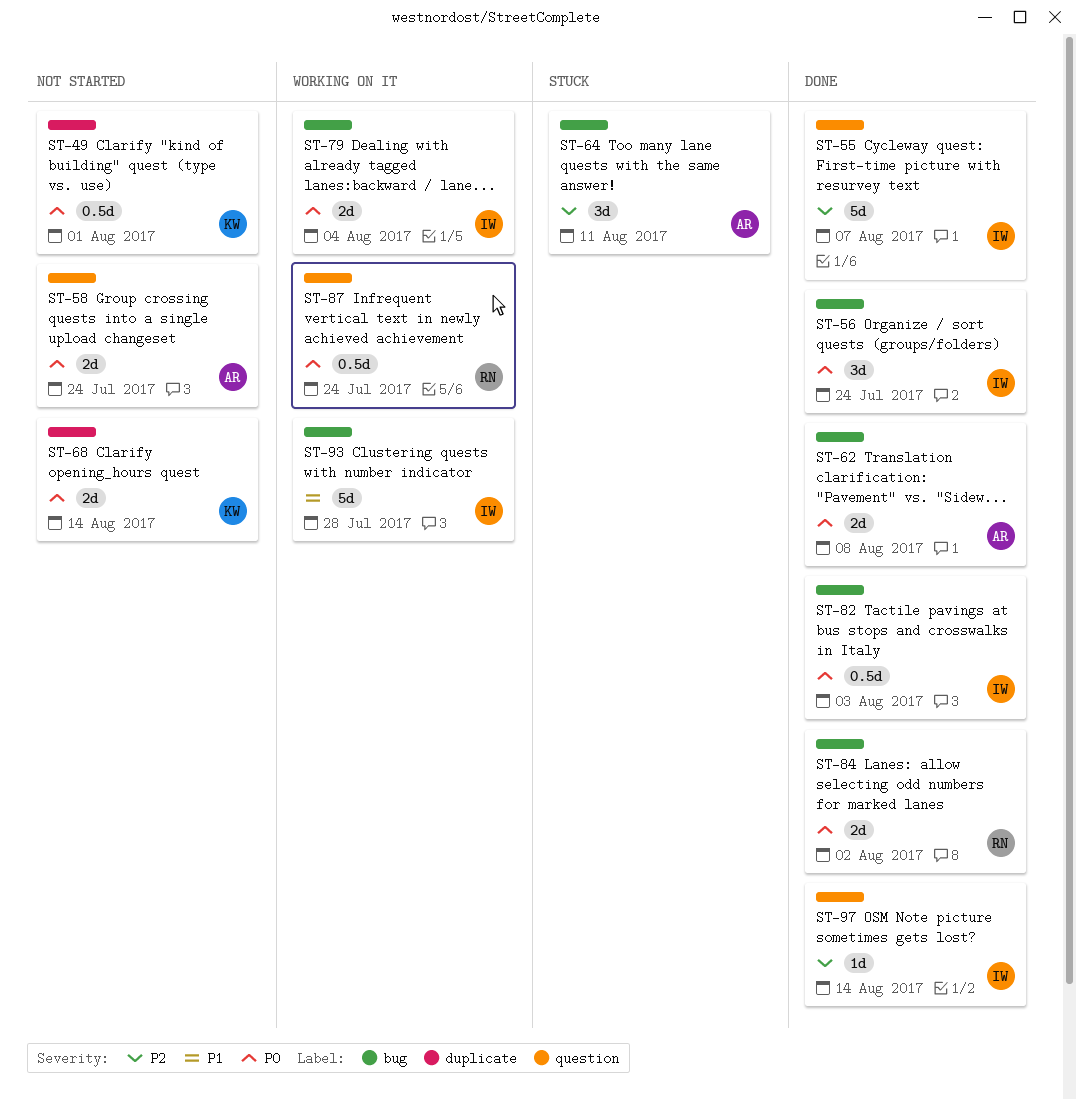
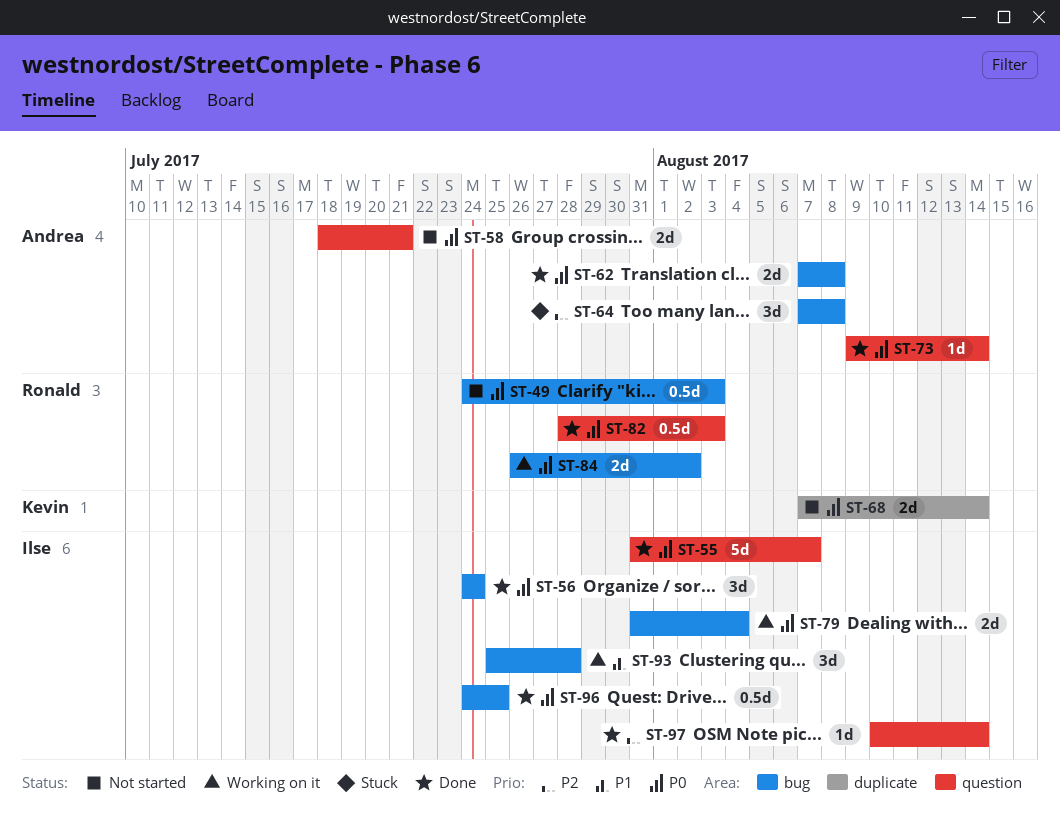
ST-49, owner: Kevin -> Ronald
ST-49, label: duplicate -> bug
ST-49, due: Aug 1 -> Aug 3
ST-55, priority: P2 -> P0
ST-58, due: Jul 24 -> Jul 21
ST-64, due: Aug 11 -> Aug 8
ST-73: none -> present
ST-82, owner: Ilse -> Ronald
ST-82, label: bug -> question
ST-84, status: Done -> Working on it
ST-87: present -> none
ST-93, estimate: 5d -> 3d
ST-96: none -> present

